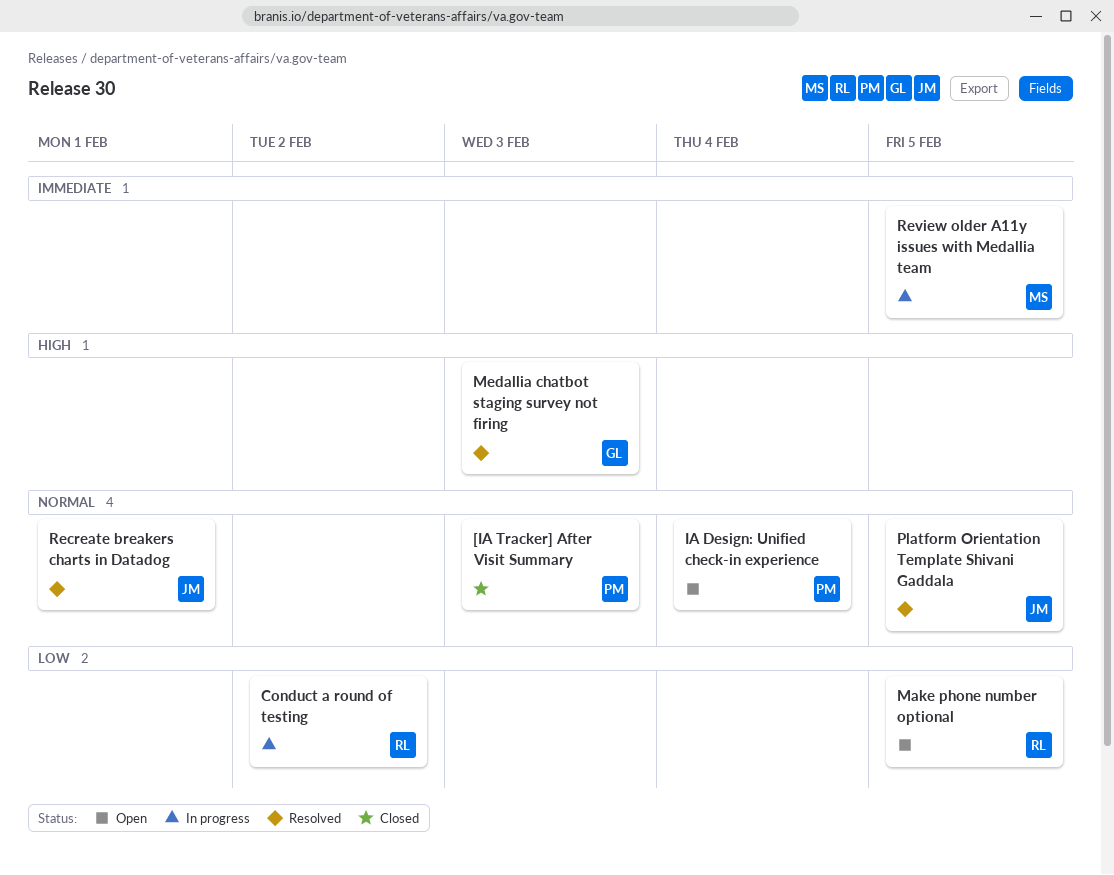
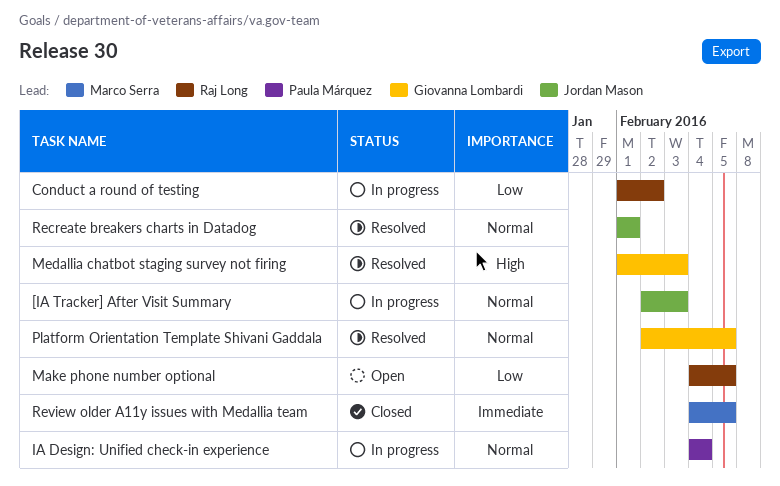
[IA Tracker] After Visit Summary, status: Closed -> In progress
[IA Tracker] After Visit Summary, owner: Paula Márquez -> Jordan Mason
IA Design: Unified check-in experience, status: Open -> In progress
Platform Orientation Template Shivani Gaddala, owner: Jordan Mason -> Giovanna Lombardi
Review older A11y issues with Medallia team, status: In progress -> Closed

